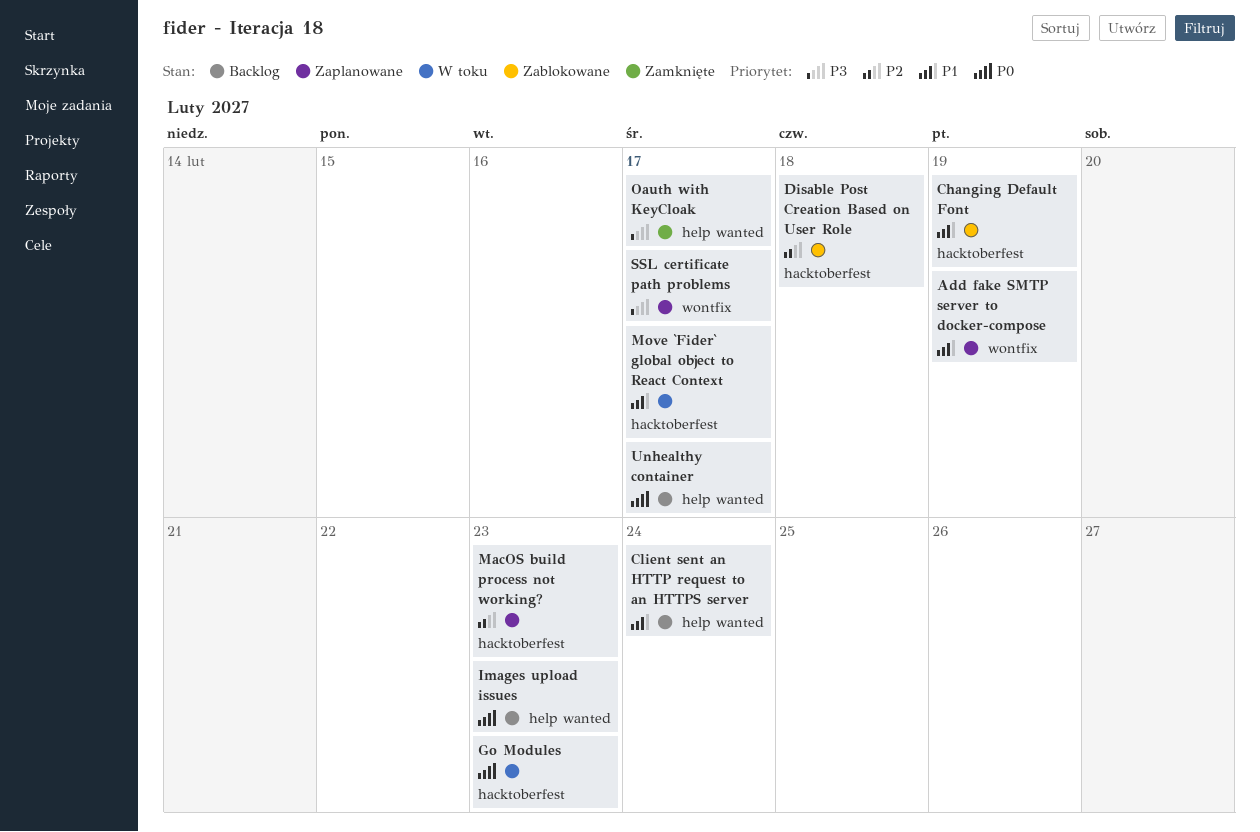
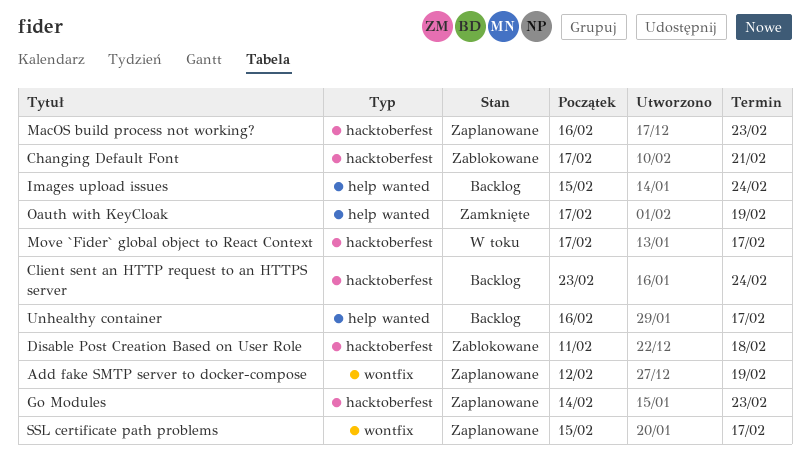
Changing Default Font, due: Feb 19 -> Feb 21
Client sent an HTTP request to an HTTPS server, label: help wanted -> hacktoberfest
Go Modules, status: W toku -> Zaplanowane
Images upload issues, due: Feb 23 -> Feb 24
Oauth with KeyCloak, due: Feb 17 -> Feb 19

